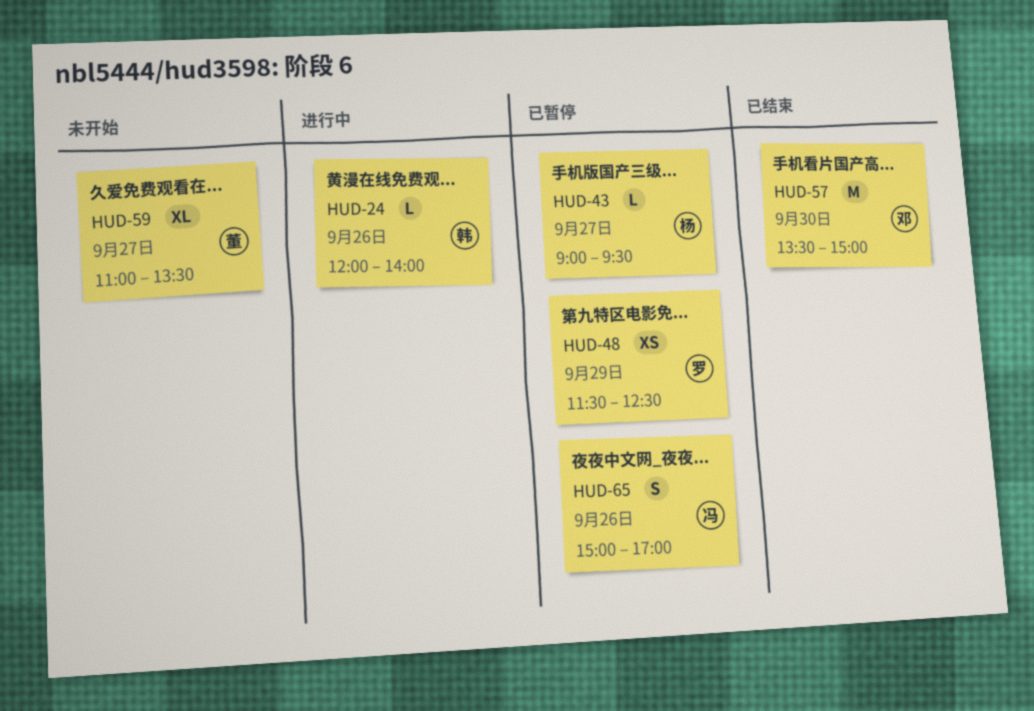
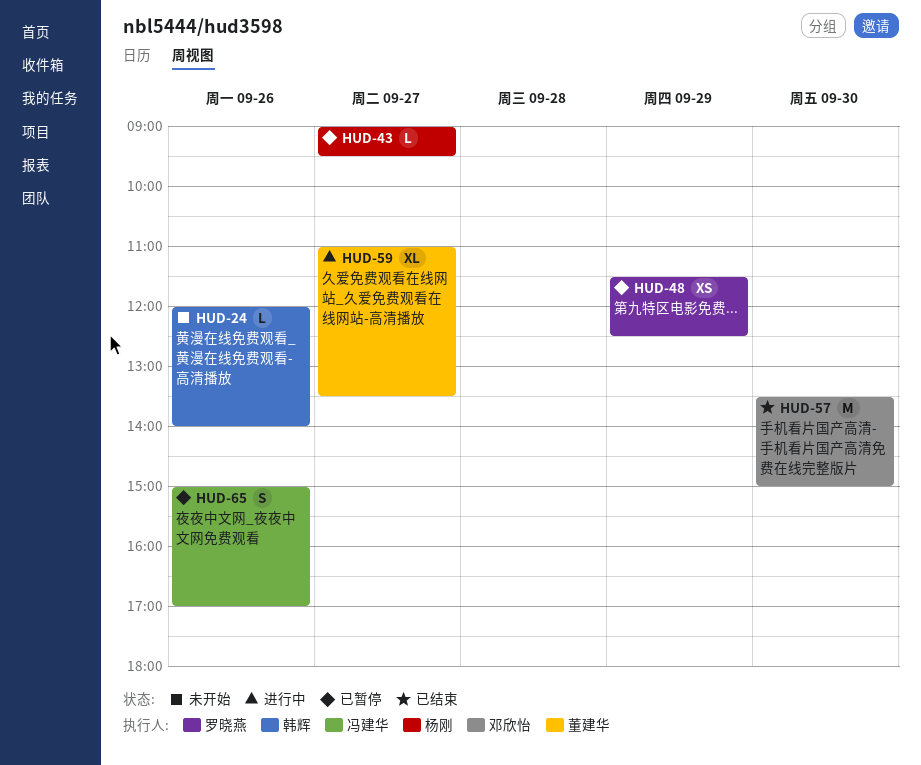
HUD-24, status: 进行中 -> 未开始
HUD-59, status: 未开始 -> 进行中

